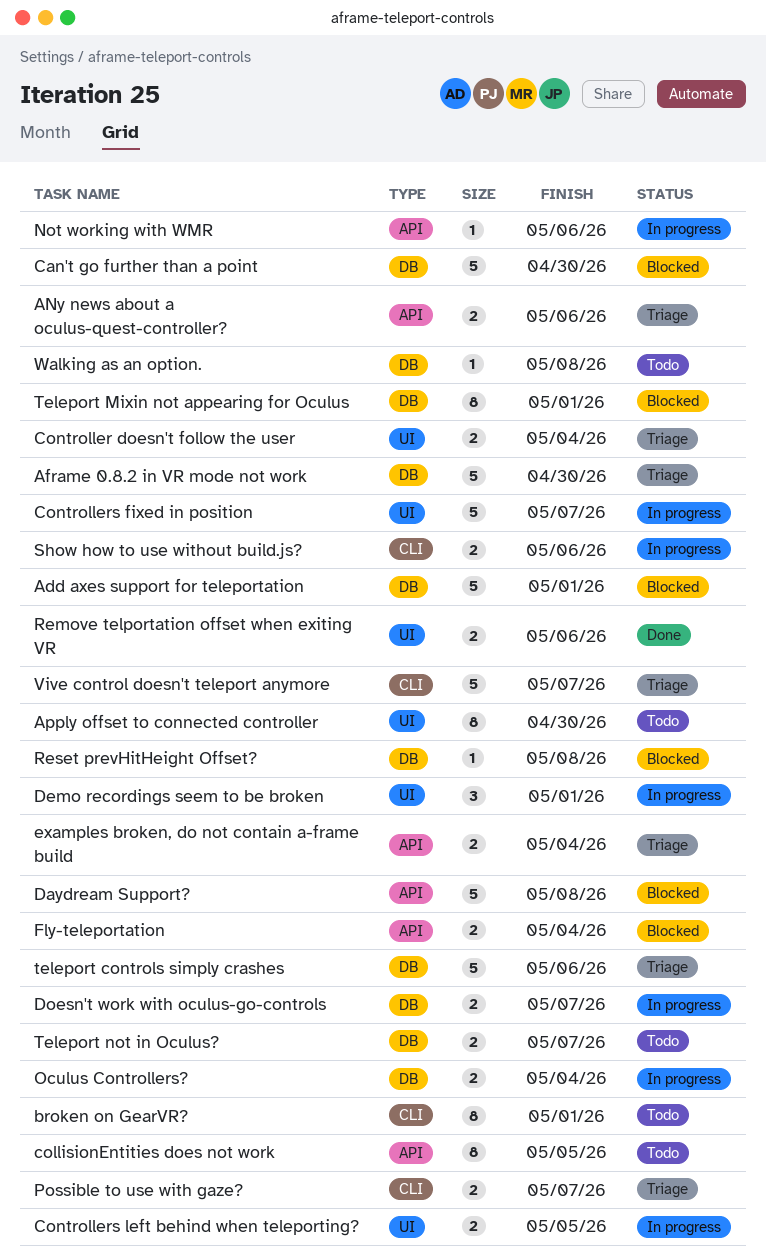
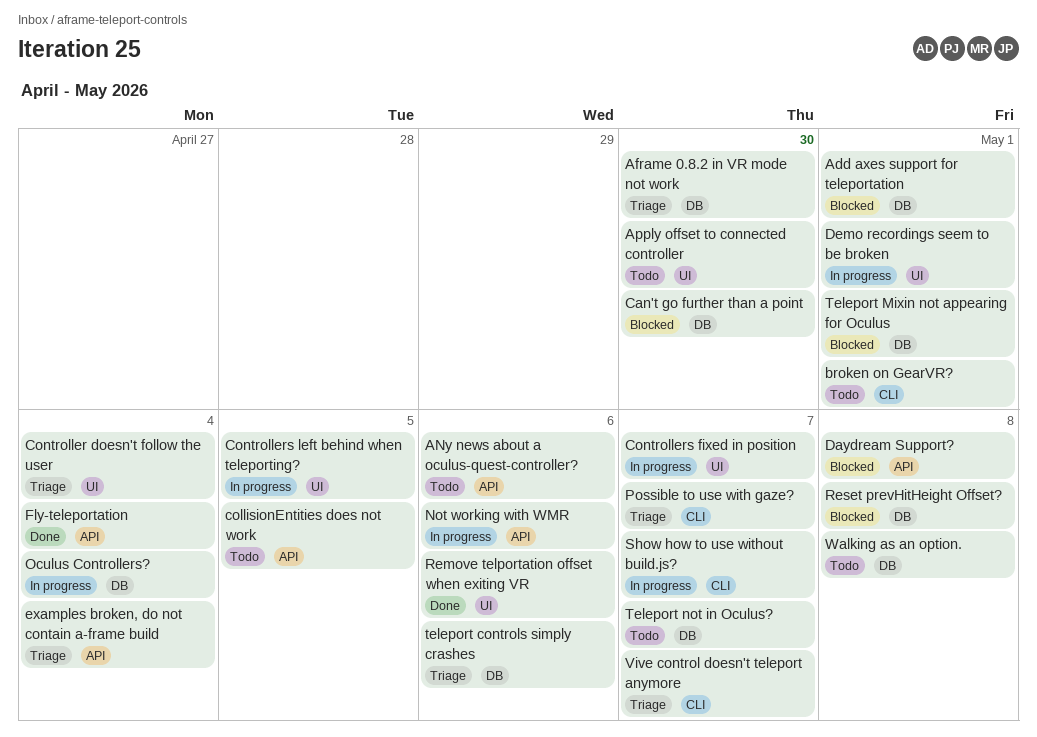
ANy news about a oculus-quest-controller?, status: Triage -> Todo
Doesn't work with oculus-go-controls: present -> none
Fly-teleportation, status: Blocked -> Done
Show how to use without build.js?, due: May 6 -> May 7

